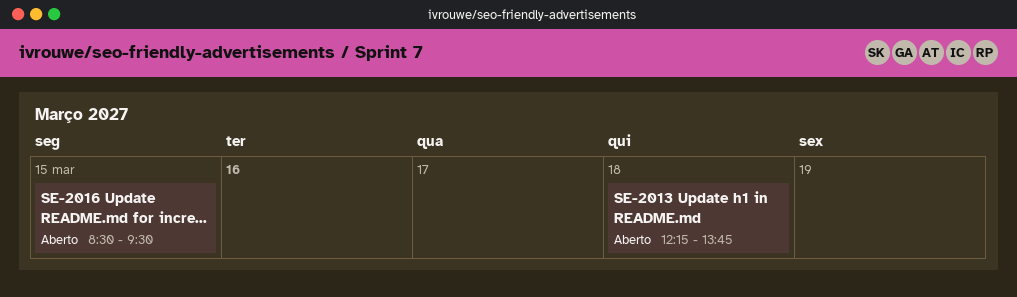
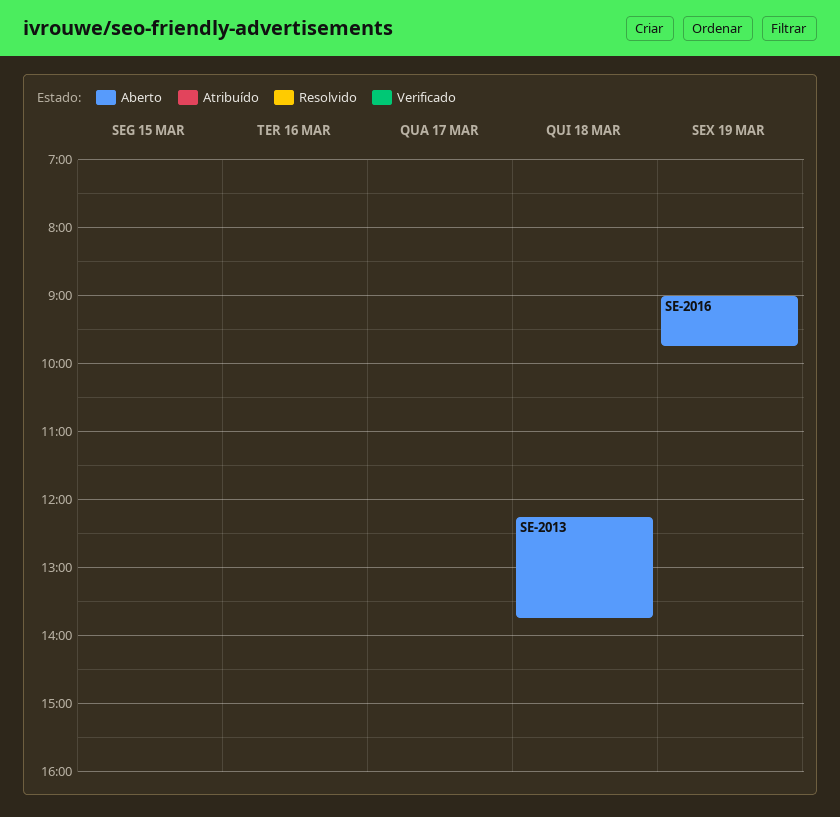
SE-2016, day: Mar 15 -> Mar 19
SE-2016, begins: 08:30 -> 09:00
SE-2016, ends: 09:30 -> 09:45

